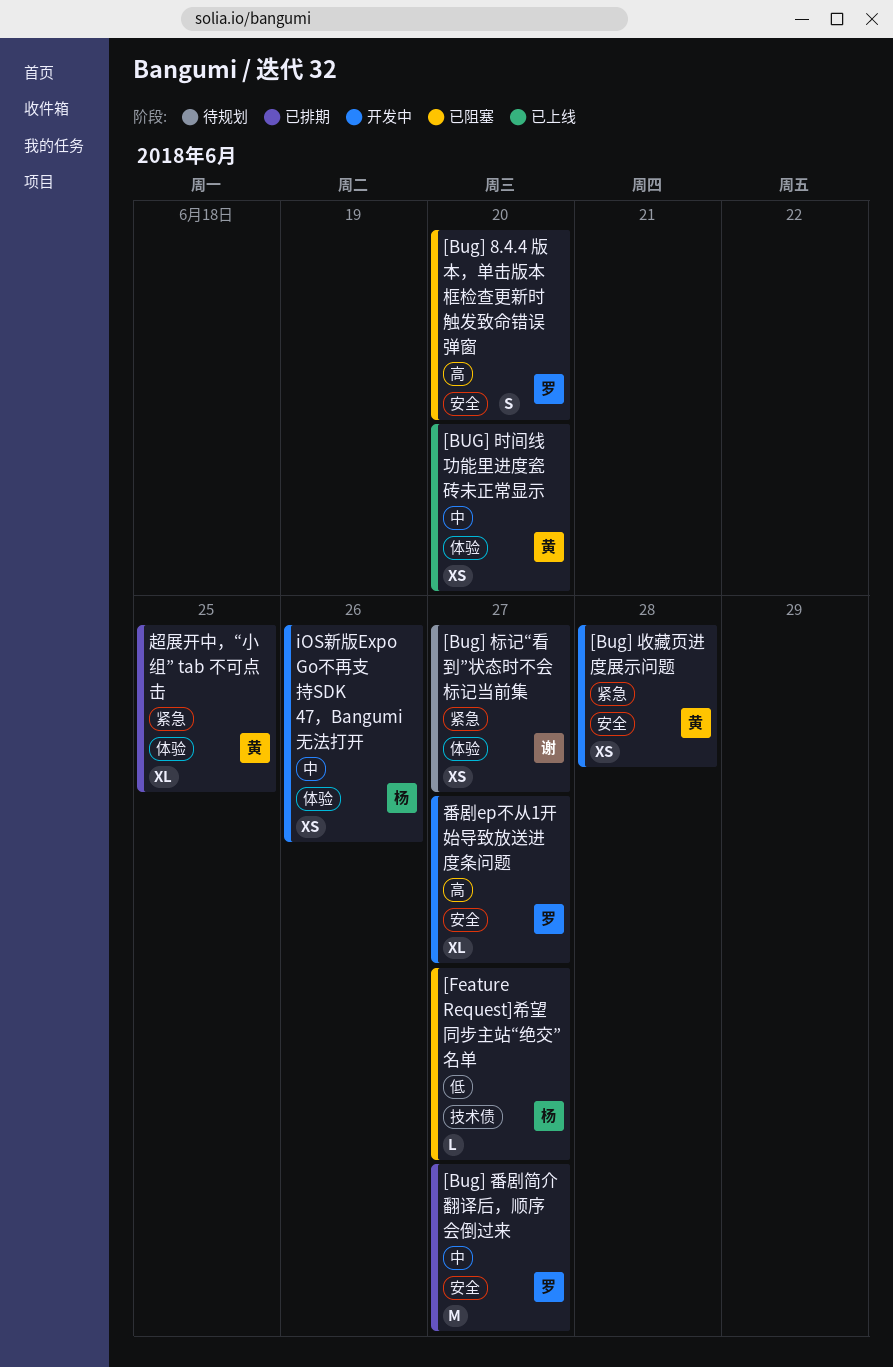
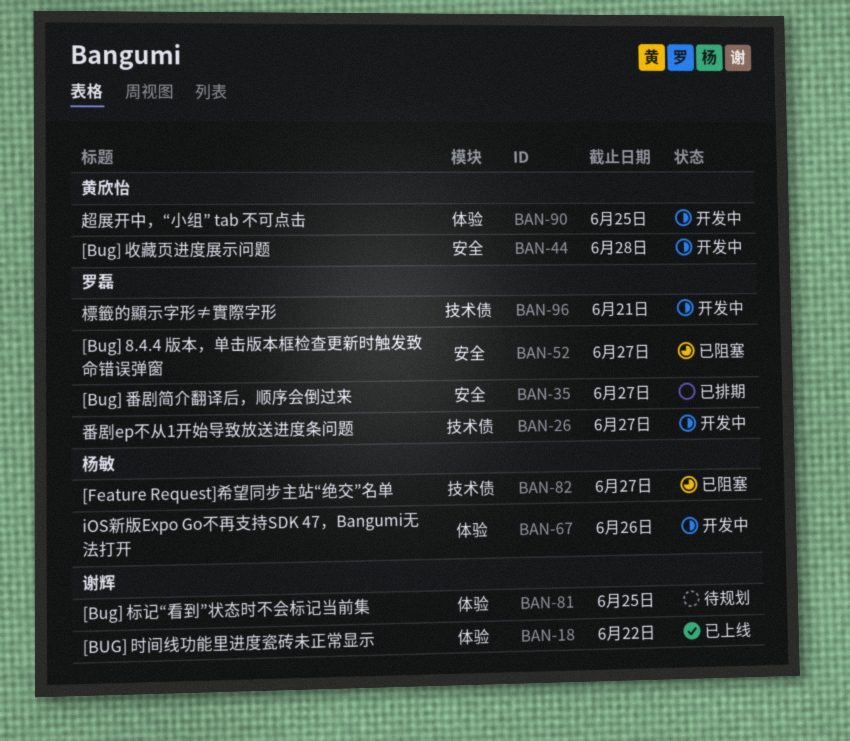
[Bug] 8.4.4 版本，单击版本框检查更新时触发致命错误弹窗, due: Jun 20 -> Jun 27
[BUG] 时间线功能里进度瓷砖未正常显示, owner: 黄欣怡 -> 谢辉
[BUG] 时间线功能里进度瓷砖未正常显示, due: Jun 20 -> Jun 22
[Bug] 标记“看到”状态时不会标记当前集, due: Jun 27 -> Jun 25
標籤的顯示字形≠實際字形: none -> present
番剧ep不从1开始导致放送进度条问题, label: 安全 -> 技术债
超展开中，“小组” tab 不可点击, status: 已排期 -> 开发中

